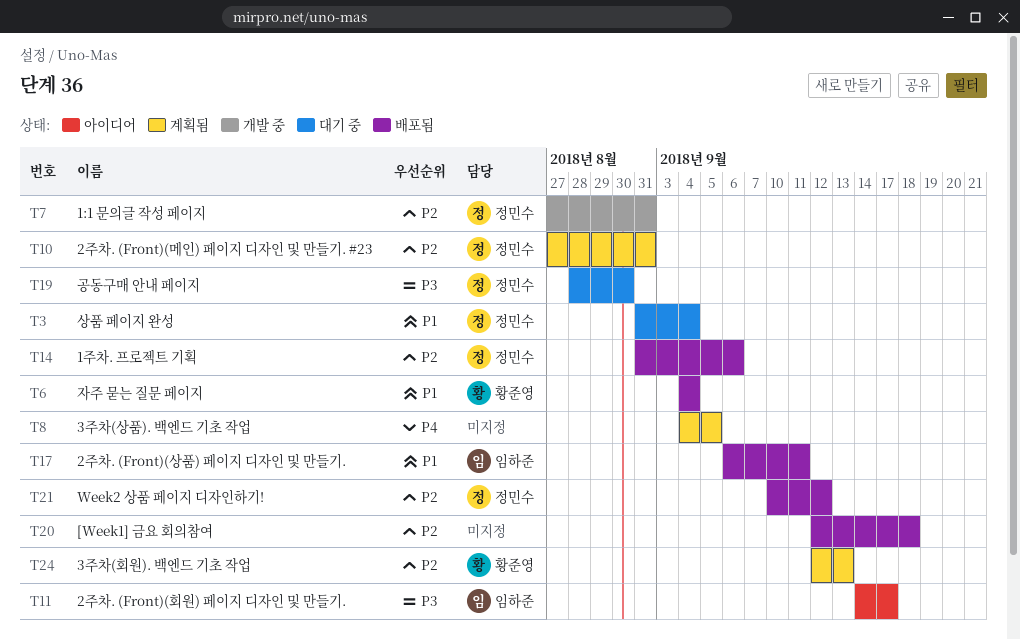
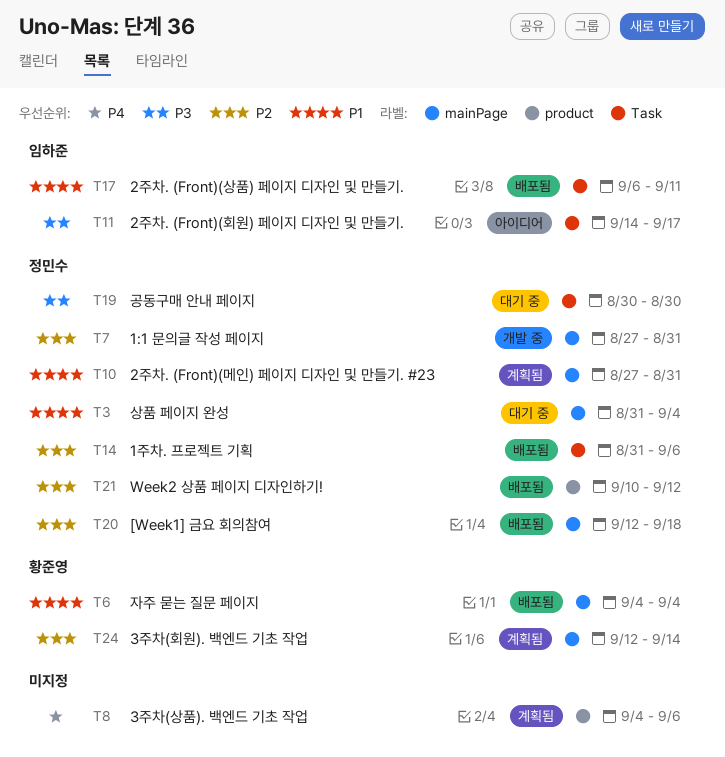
T8, due: Sep 5 -> Sep 6
T10, priority: P2 -> P1
T19, start: Aug 28 -> Aug 30
T20, owner: none -> 정민수
T24, due: Sep 13 -> Sep 14

